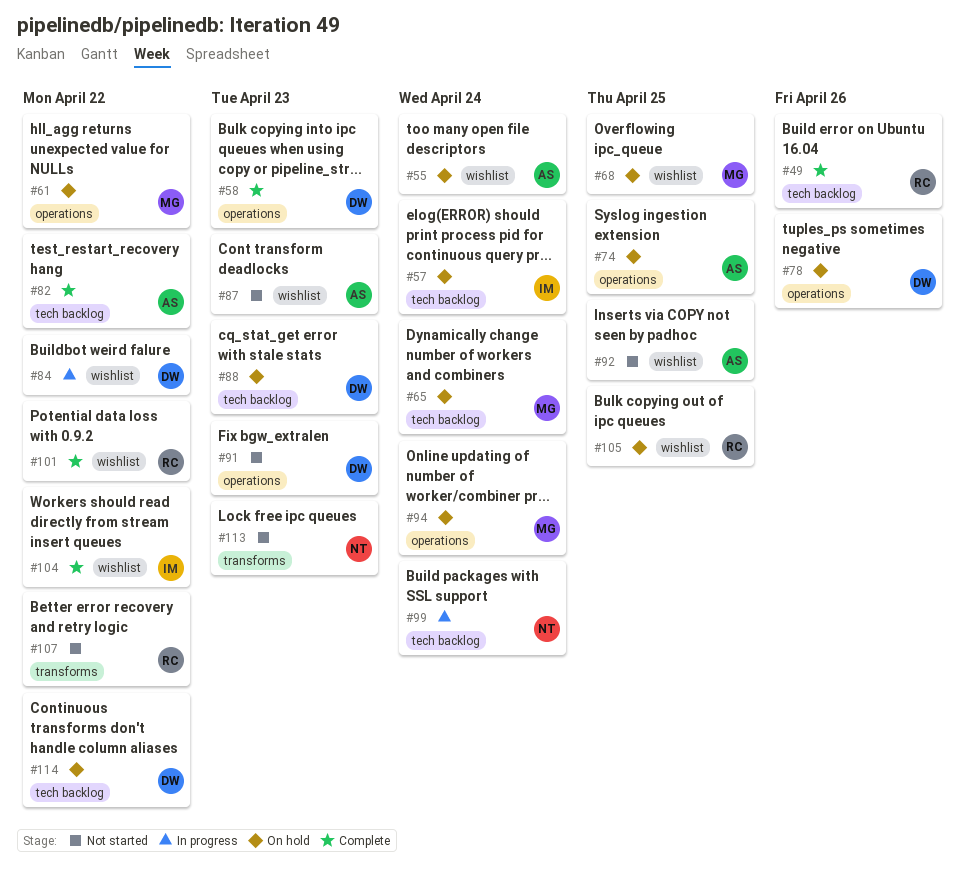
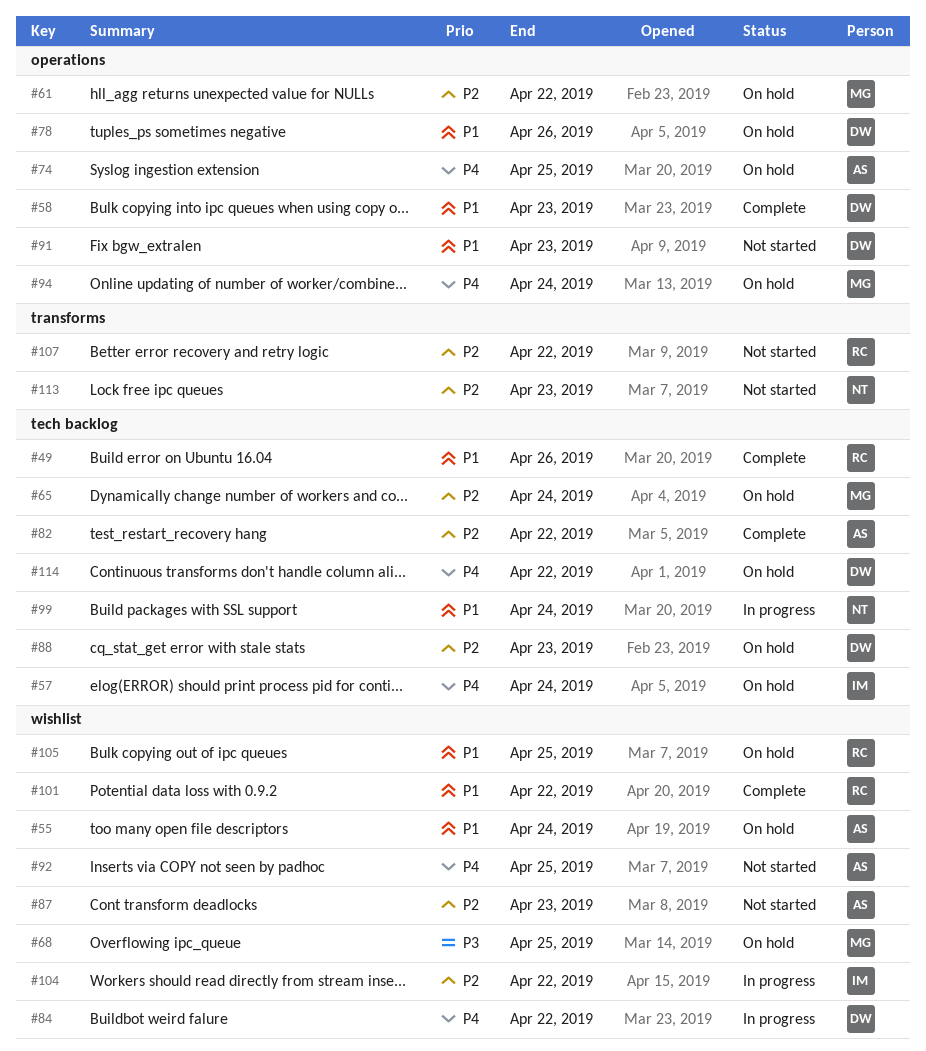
#104, status: Complete -> In progress

